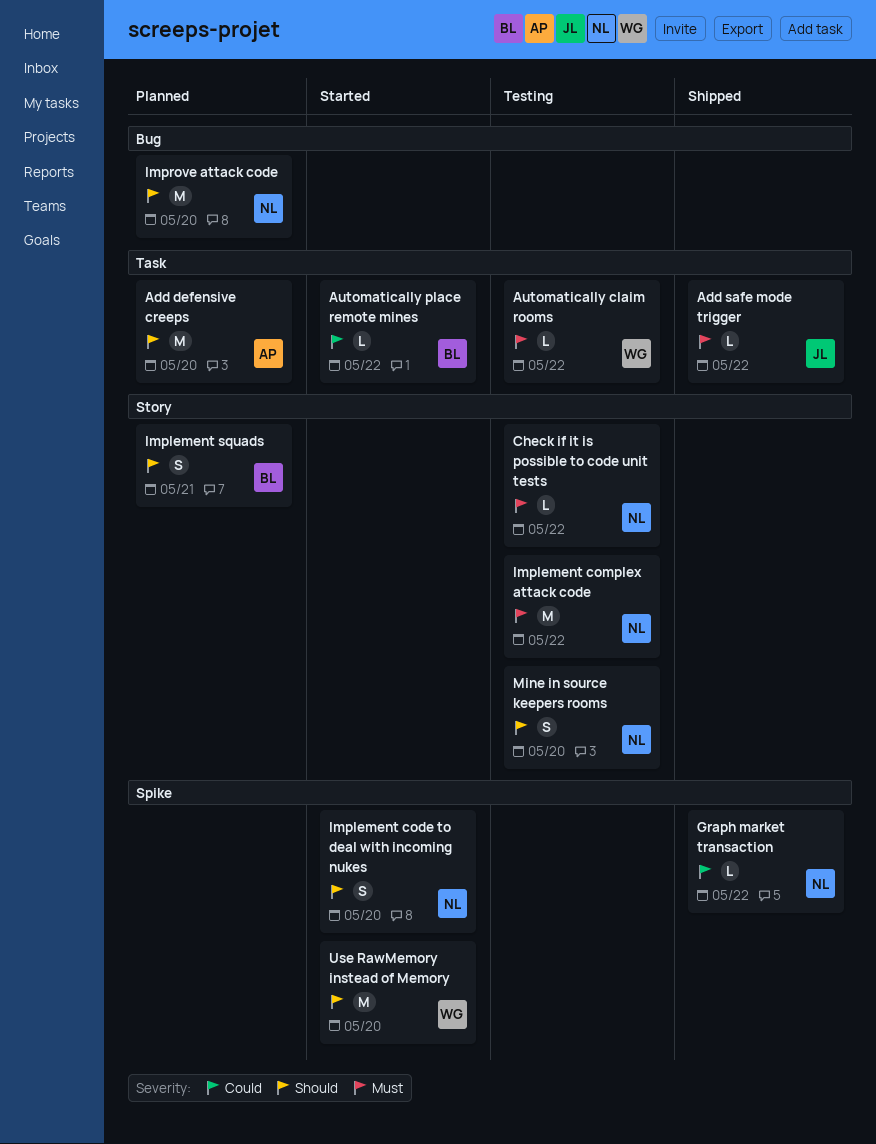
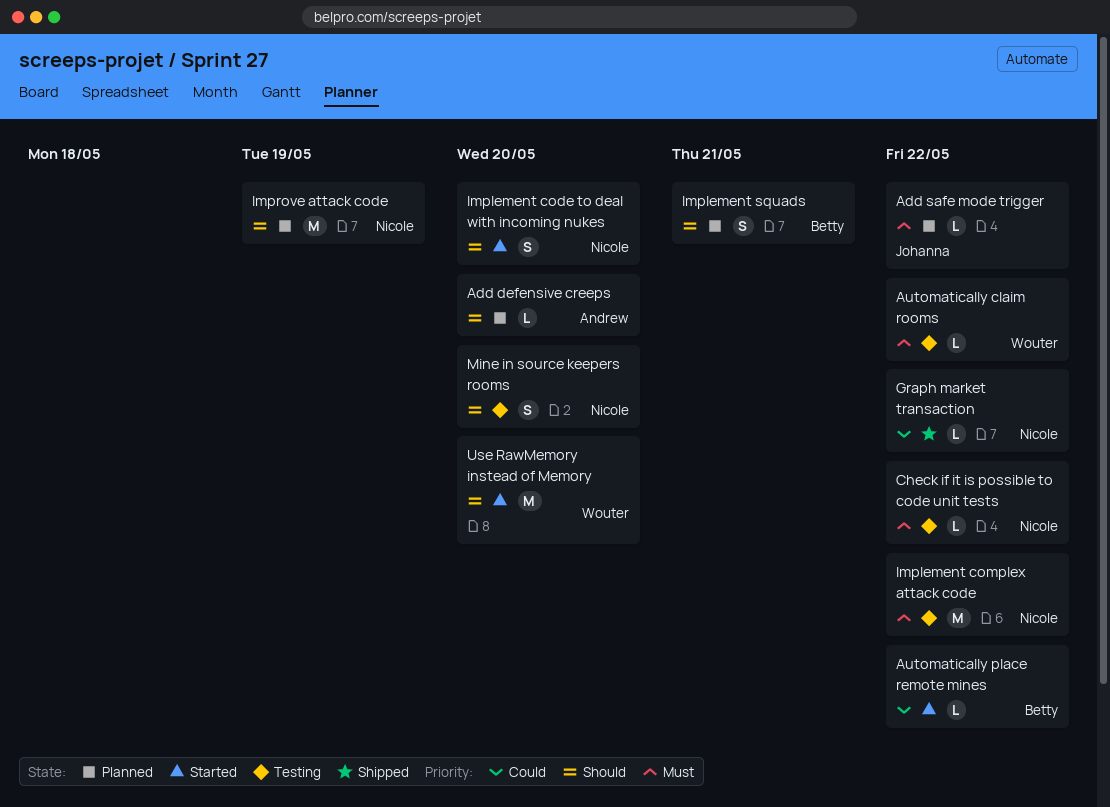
Add defensive creeps, estimate: M -> L
Add safe mode trigger, status: Shipped -> Planned
Improve attack code, due: May 20 -> May 19

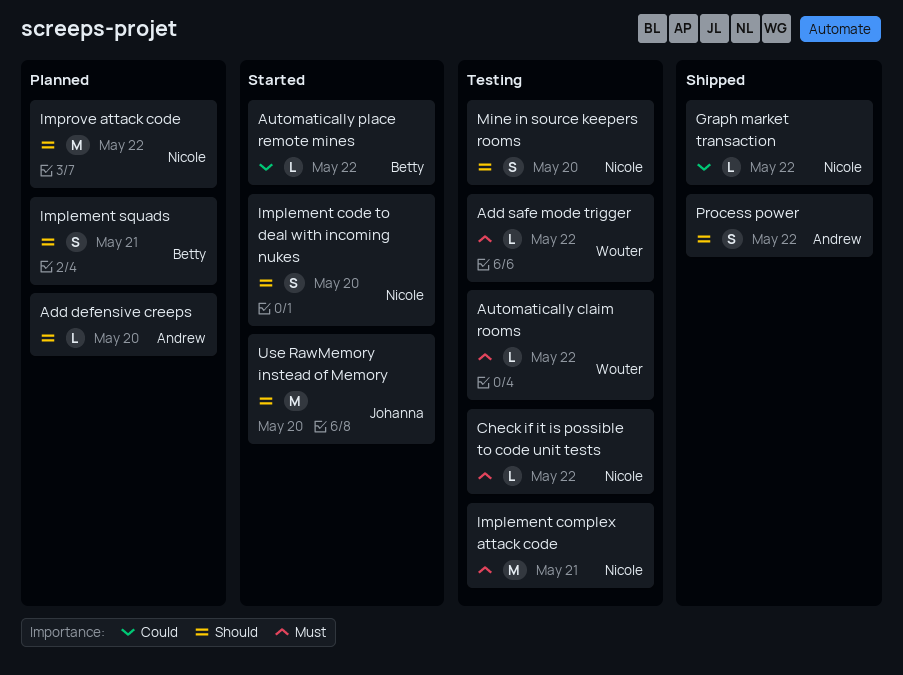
Add safe mode trigger, status: Planned -> Testing
Add safe mode trigger, owner: Johanna -> Wouter
Implement complex attack code, due: May 22 -> May 21
Improve attack code, due: May 19 -> May 22
Process power: none -> present
Use RawMemory instead of Memory, owner: Wouter -> Johanna

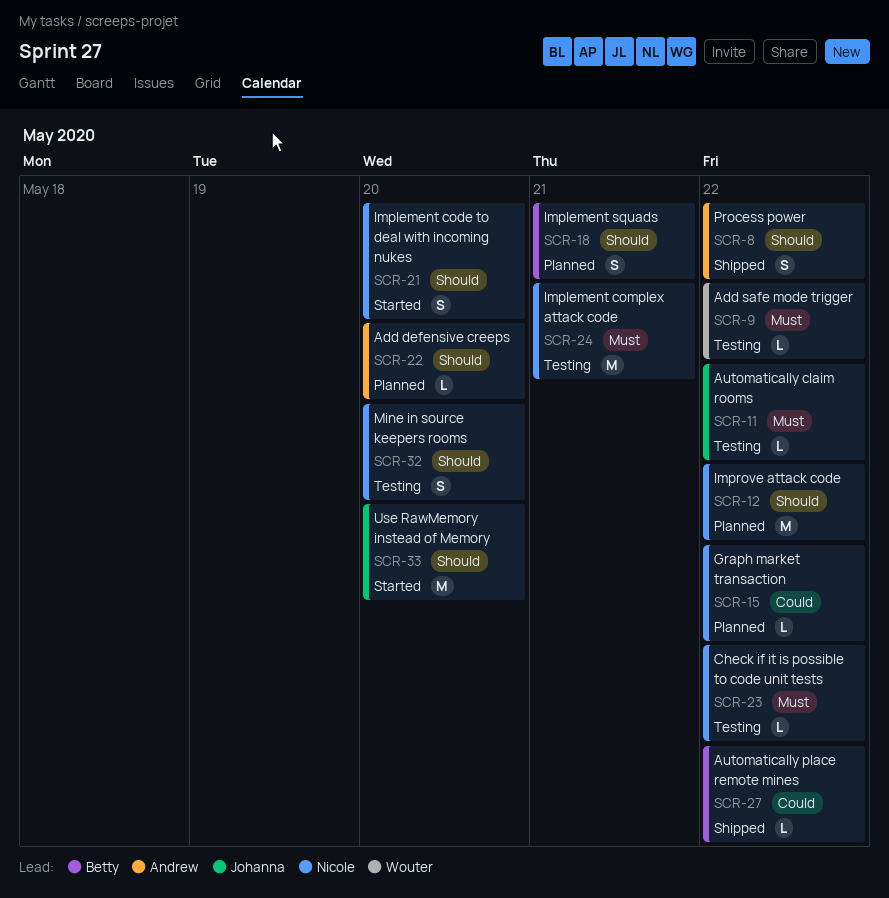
Automatically claim rooms, owner: Wouter -> Johanna
Automatically place remote mines, status: Started -> Shipped
Graph market transaction, status: Shipped -> Planned

